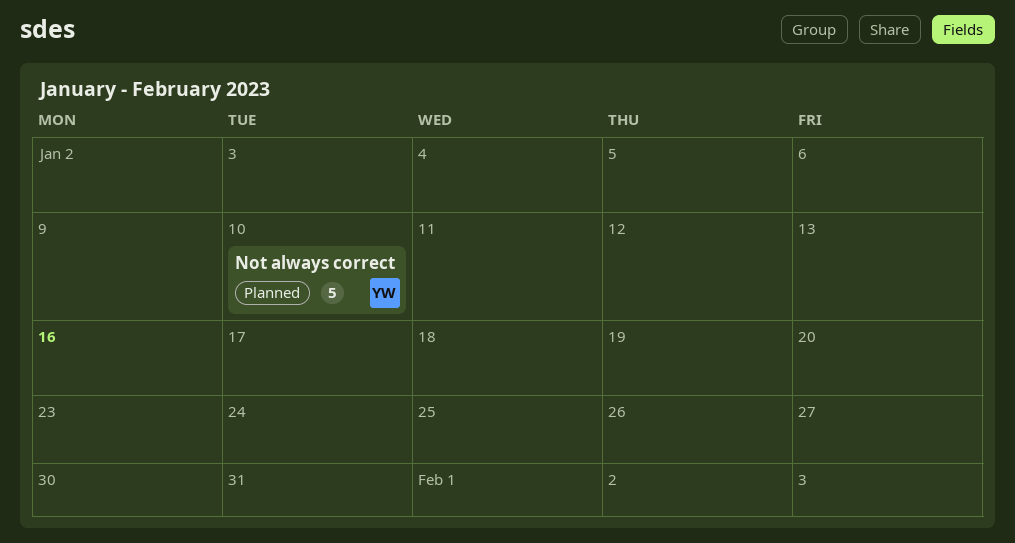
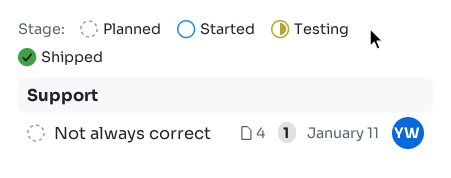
Not always correct, estimate: 5 -> 1
Not always correct, due: Jan 10 -> Jan 11

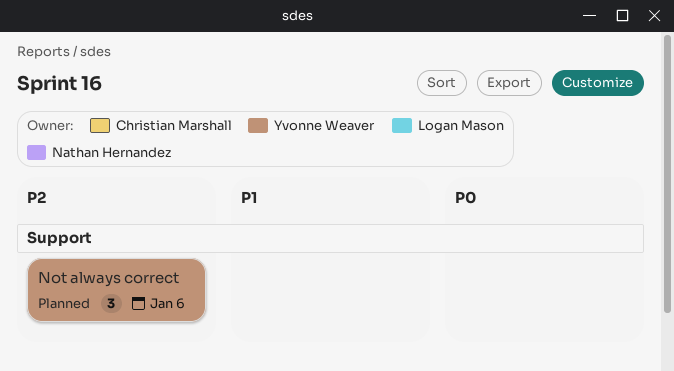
Not always correct, estimate: 1 -> 3
Not always correct, due: Jan 11 -> Jan 6

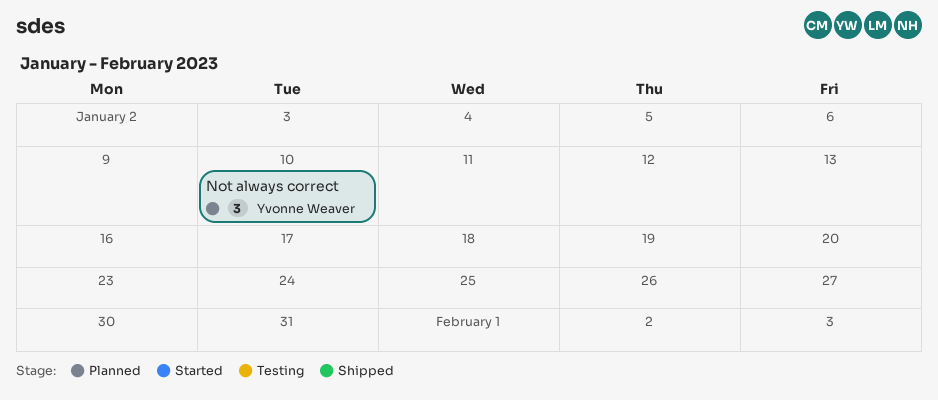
Not always correct, due: Jan 6 -> Jan 10

